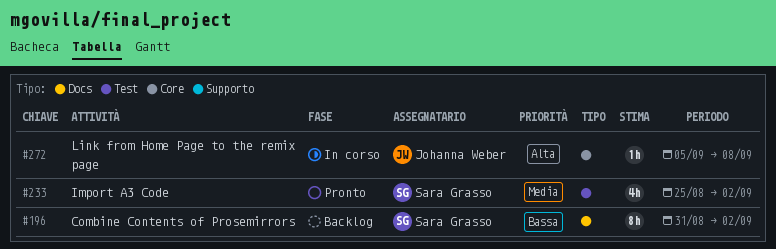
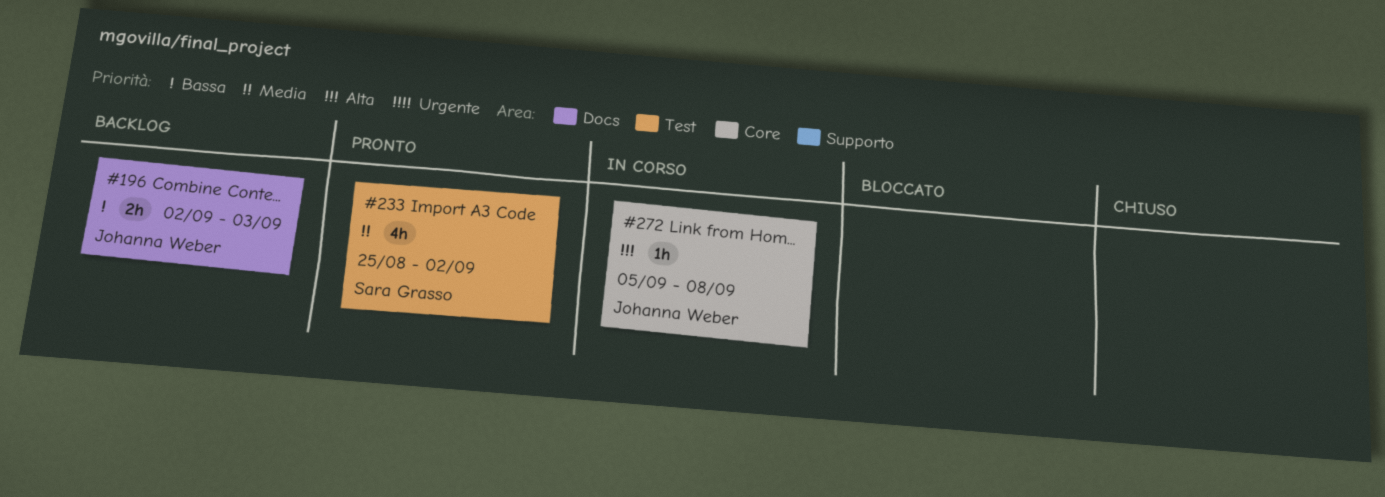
#196, owner: Sara Grasso -> Johanna Weber
#196, estimate: 8h -> 2h
#196, start: Aug 31 -> Sep 2
#196, due: Sep 2 -> Sep 3

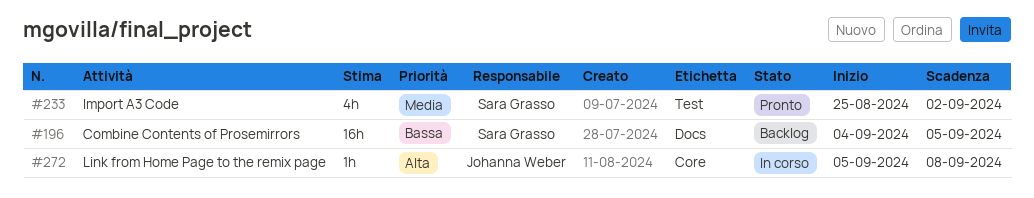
#196, owner: Johanna Weber -> Sara Grasso
#196, estimate: 2h -> 16h
#196, start: Sep 2 -> Sep 4
#196, due: Sep 3 -> Sep 5

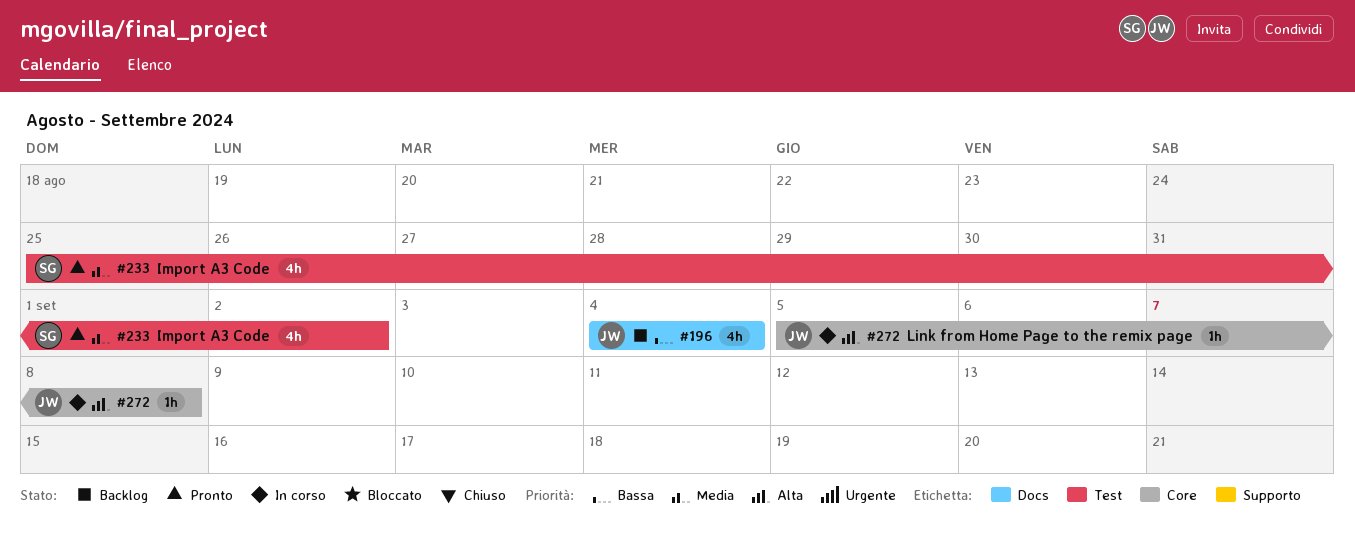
#196, owner: Sara Grasso -> Johanna Weber
#196, estimate: 16h -> 4h
#196, due: Sep 5 -> Sep 4

